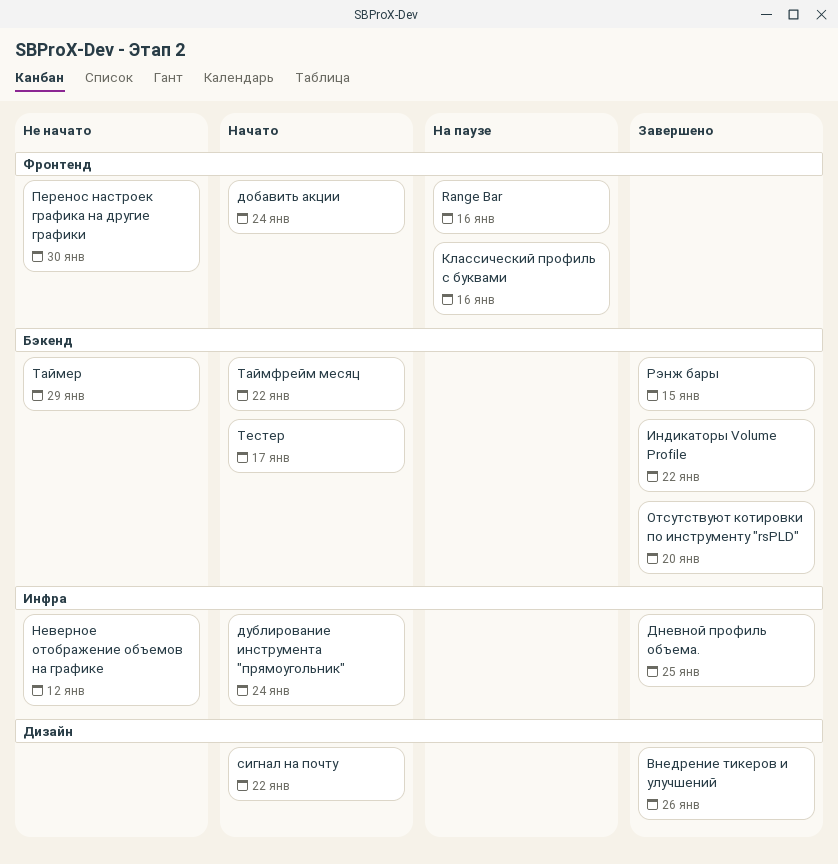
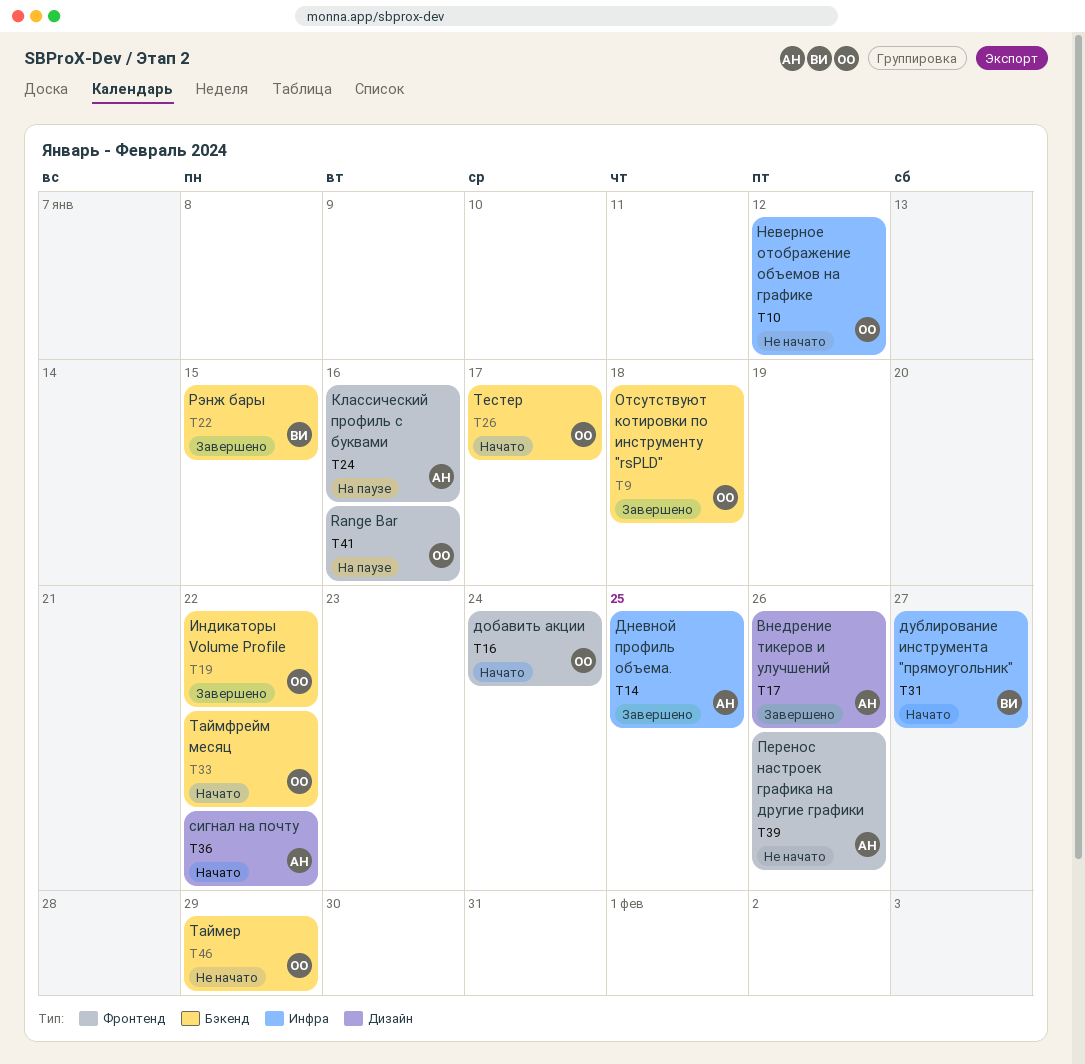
дублирование инструмента "прямоугольник", due: Jan 24 -> Jan 27
Отсутствуют котировки по инструменту "rsPLD", due: Jan 20 -> Jan 18
Перенос настроек графика на другие графики, due: Jan 30 -> Jan 26

